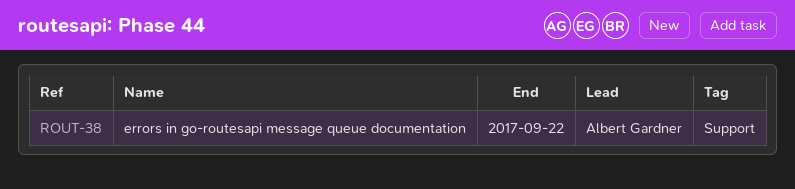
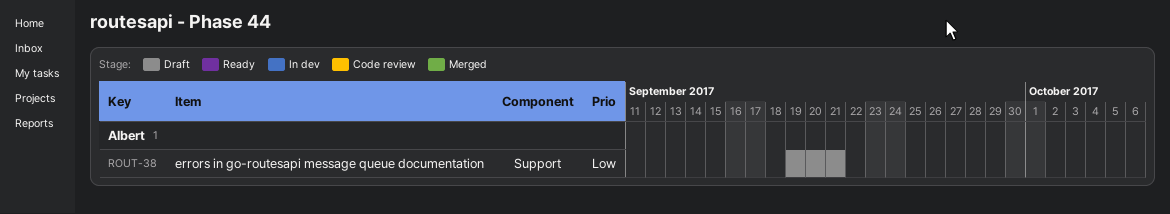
ROUT-38, due: Sep 22 -> Sep 21

